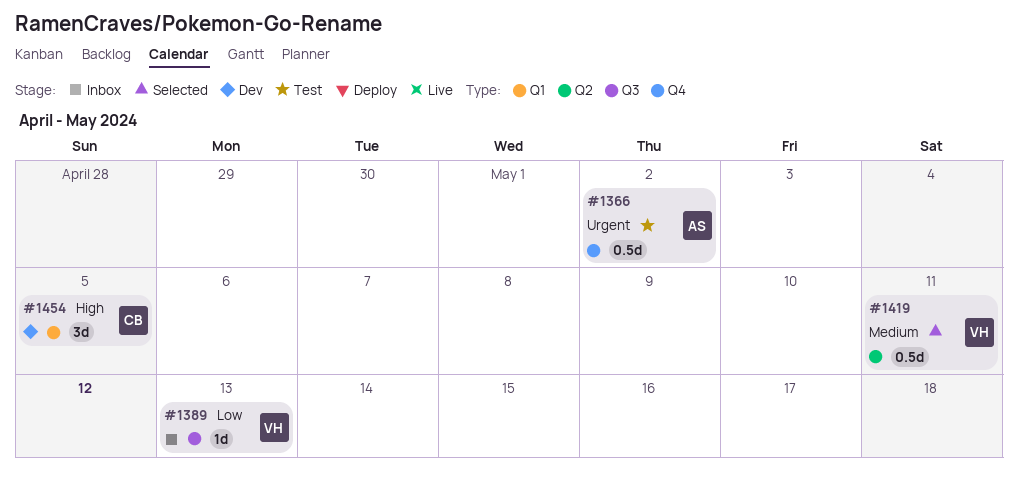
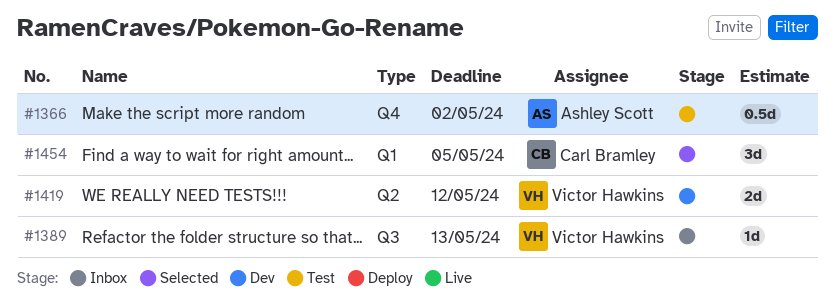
#1419, status: Selected -> Dev
#1419, estimate: 0.5d -> 2d
#1419, due: May 11 -> May 12
#1454, status: Dev -> Selected

